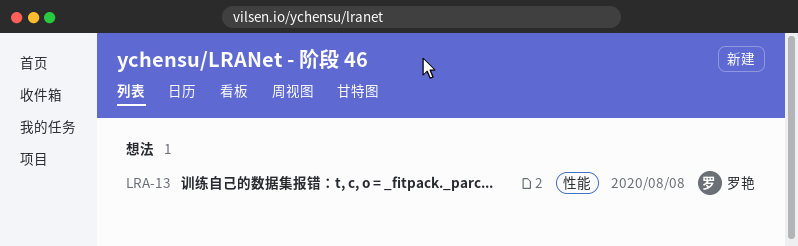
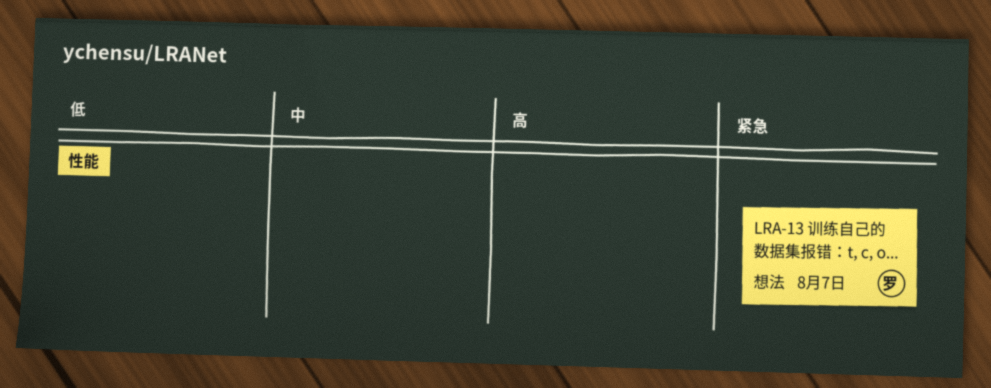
LRA-13, due: Aug 8 -> Aug 7

